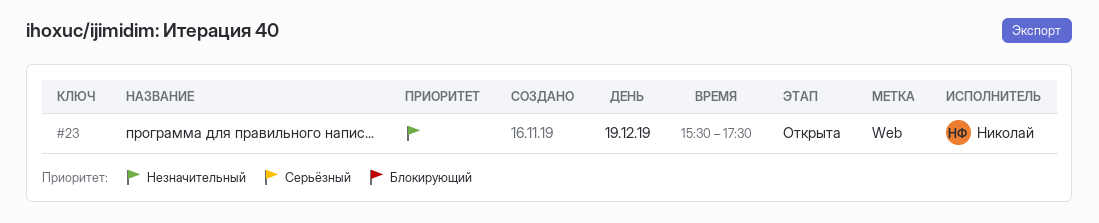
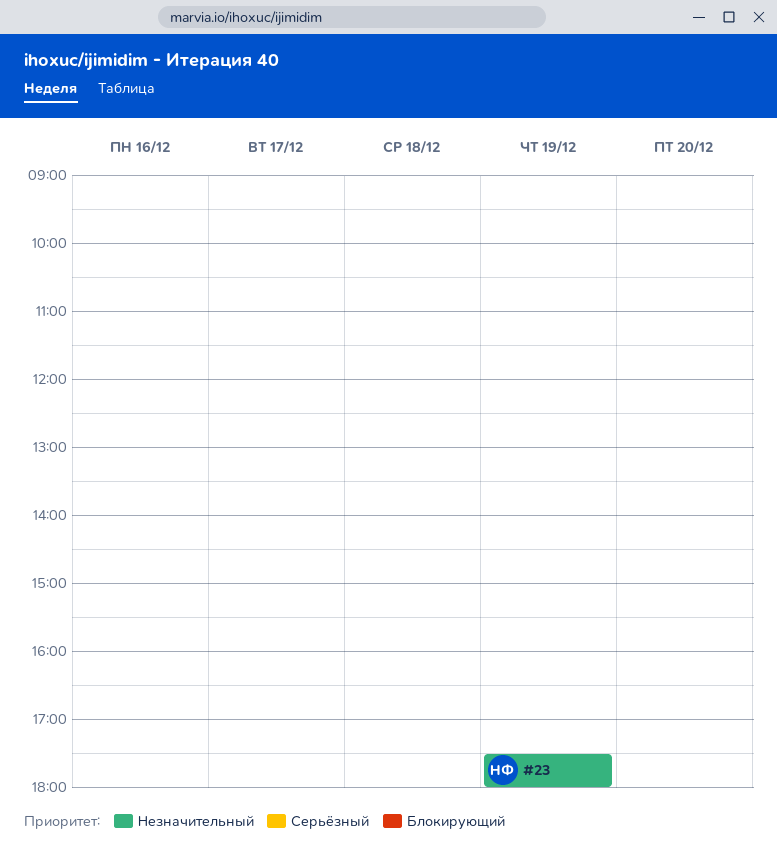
#23, begins: 15:30 -> 17:30
#23, ends: 17:30 -> 18:00

